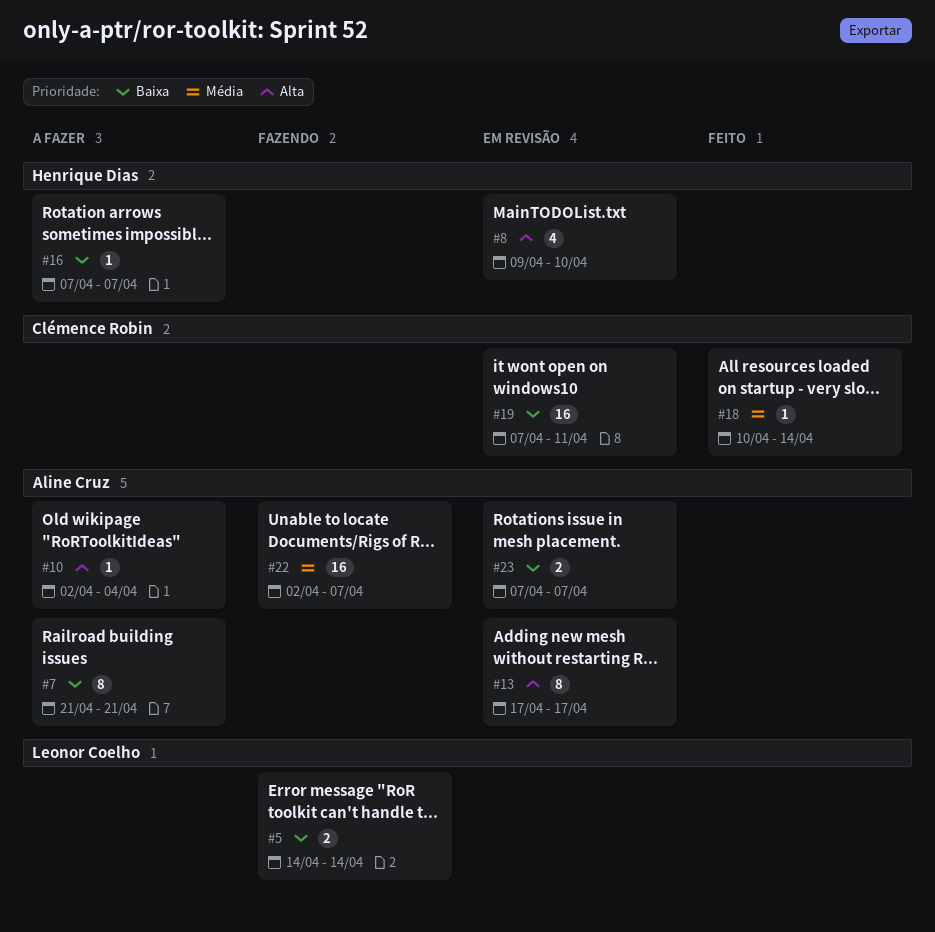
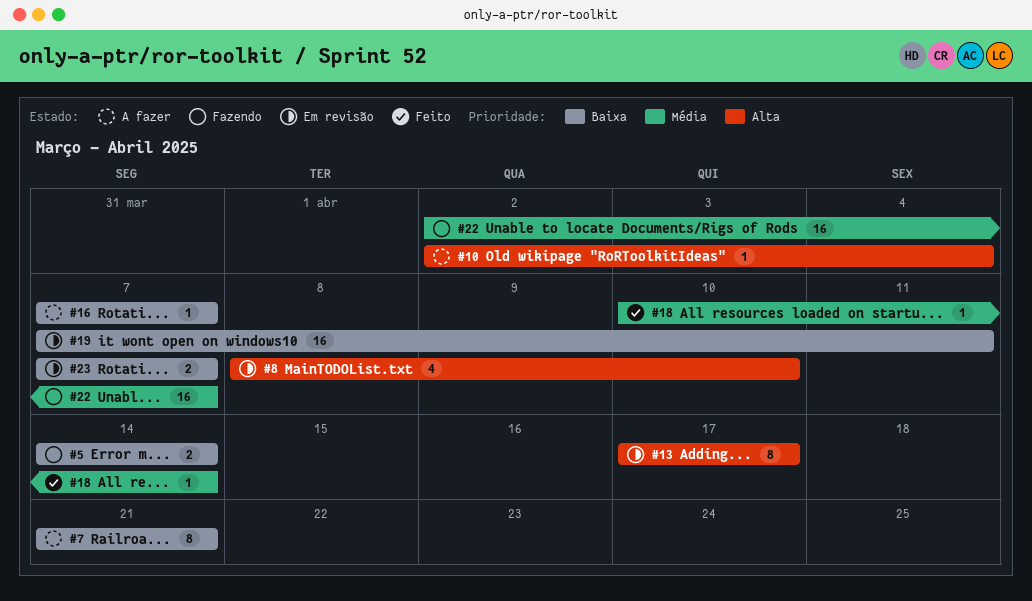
#8, start: Apr 9 -> Apr 8

